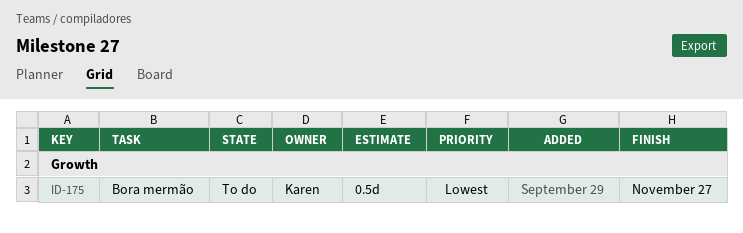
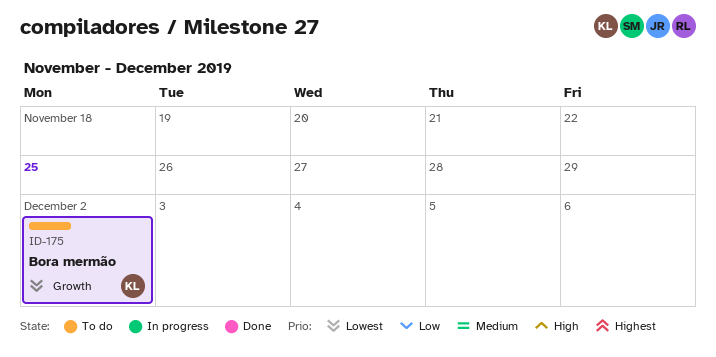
ID-175, due: Nov 27 -> Dec 2

